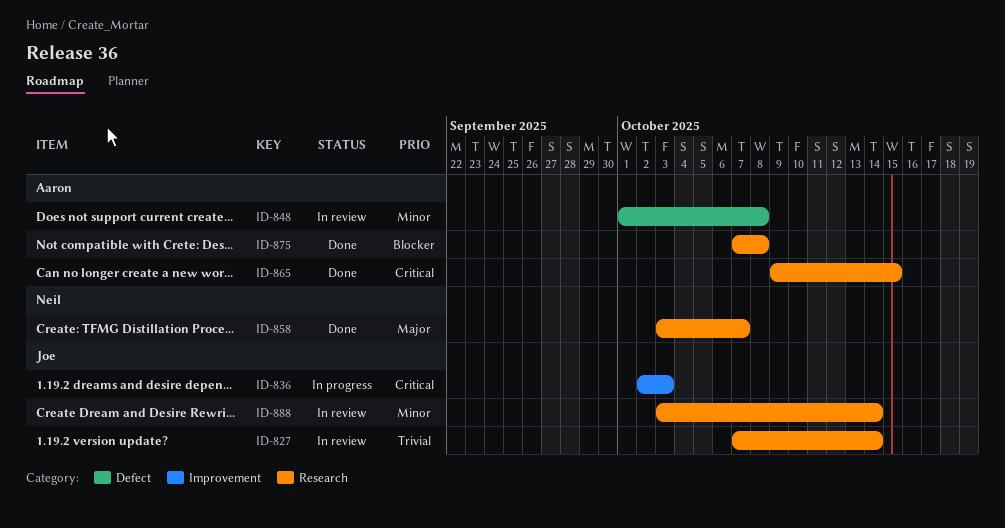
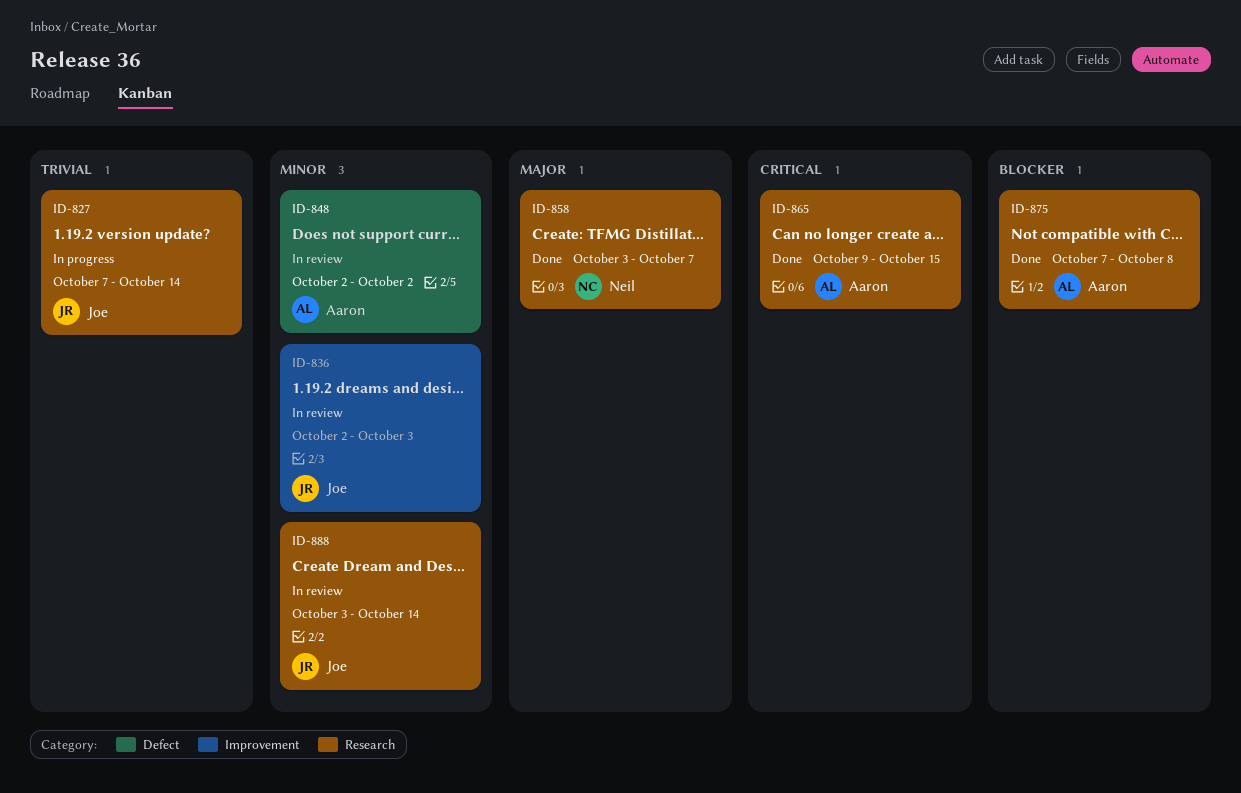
ID-827, status: In review -> In progress
ID-836, status: In progress -> In review
ID-836, priority: Critical -> Minor
ID-848, start: Oct 1 -> Oct 2
ID-848, due: Oct 8 -> Oct 2

